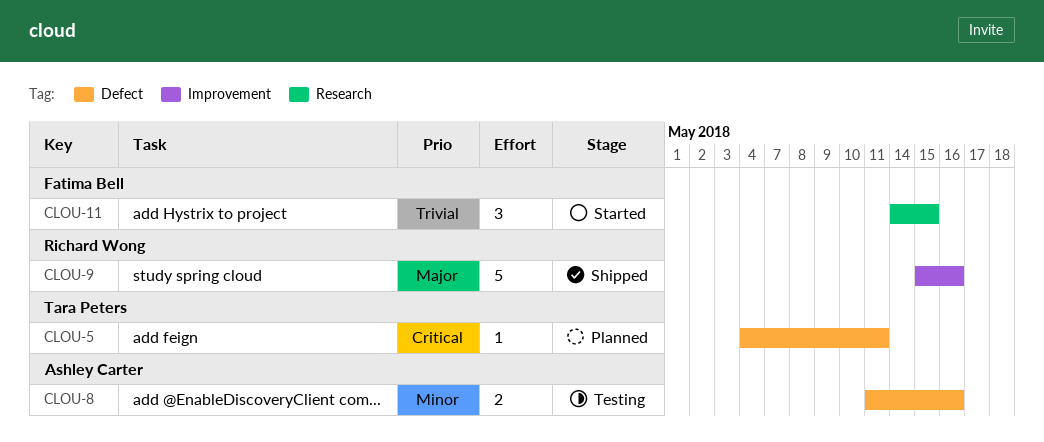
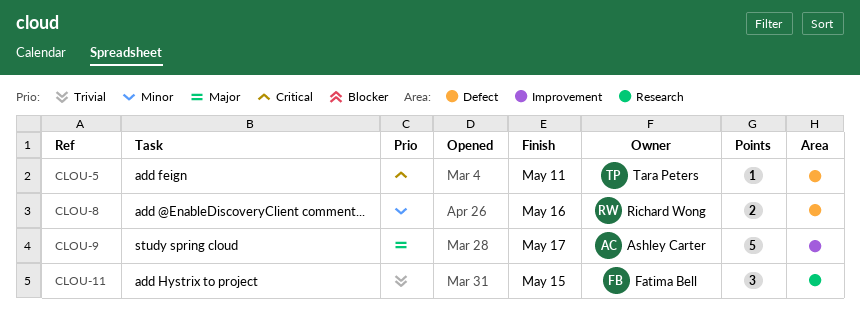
CLOU-8, owner: Ashley Carter -> Richard Wong
CLOU-9, owner: Richard Wong -> Ashley Carter
CLOU-9, due: May 16 -> May 17

